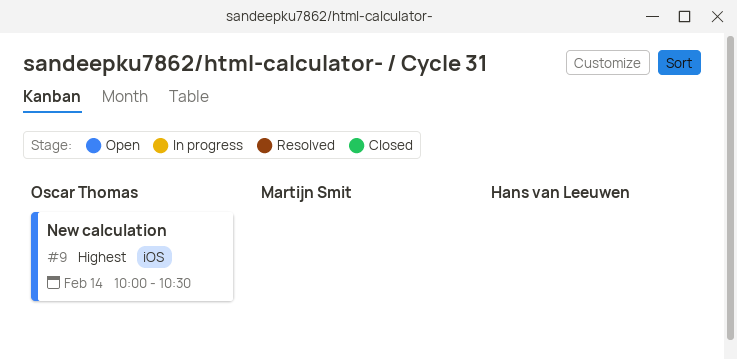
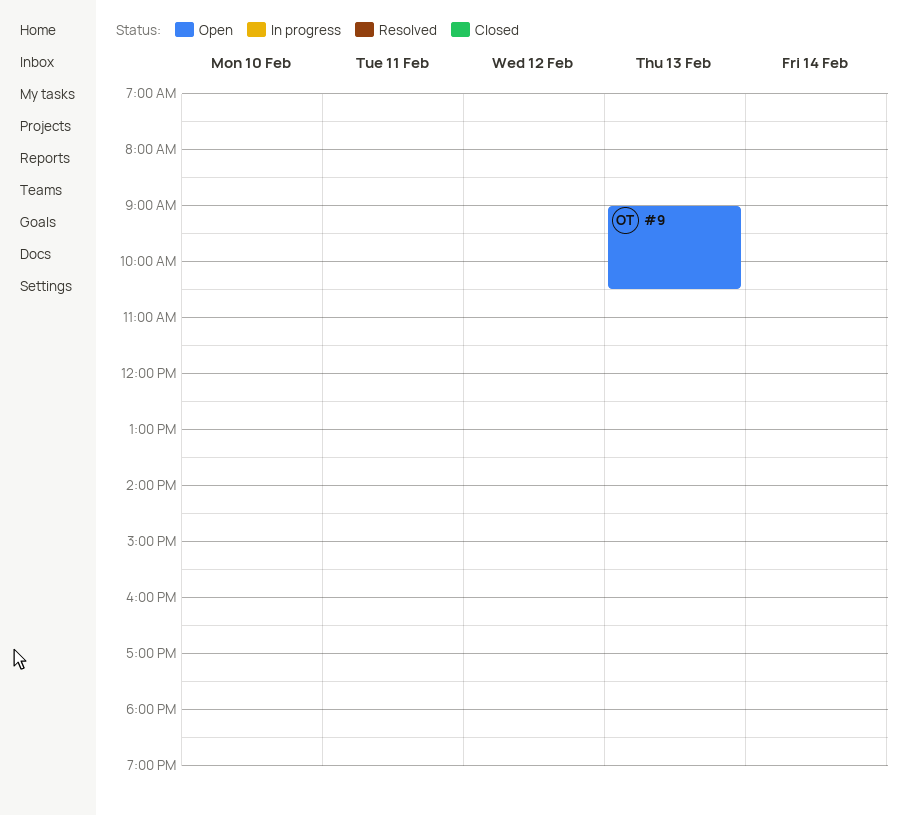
#9, day: Feb 14 -> Feb 13
#9, begins: 10:00 -> 09:00

